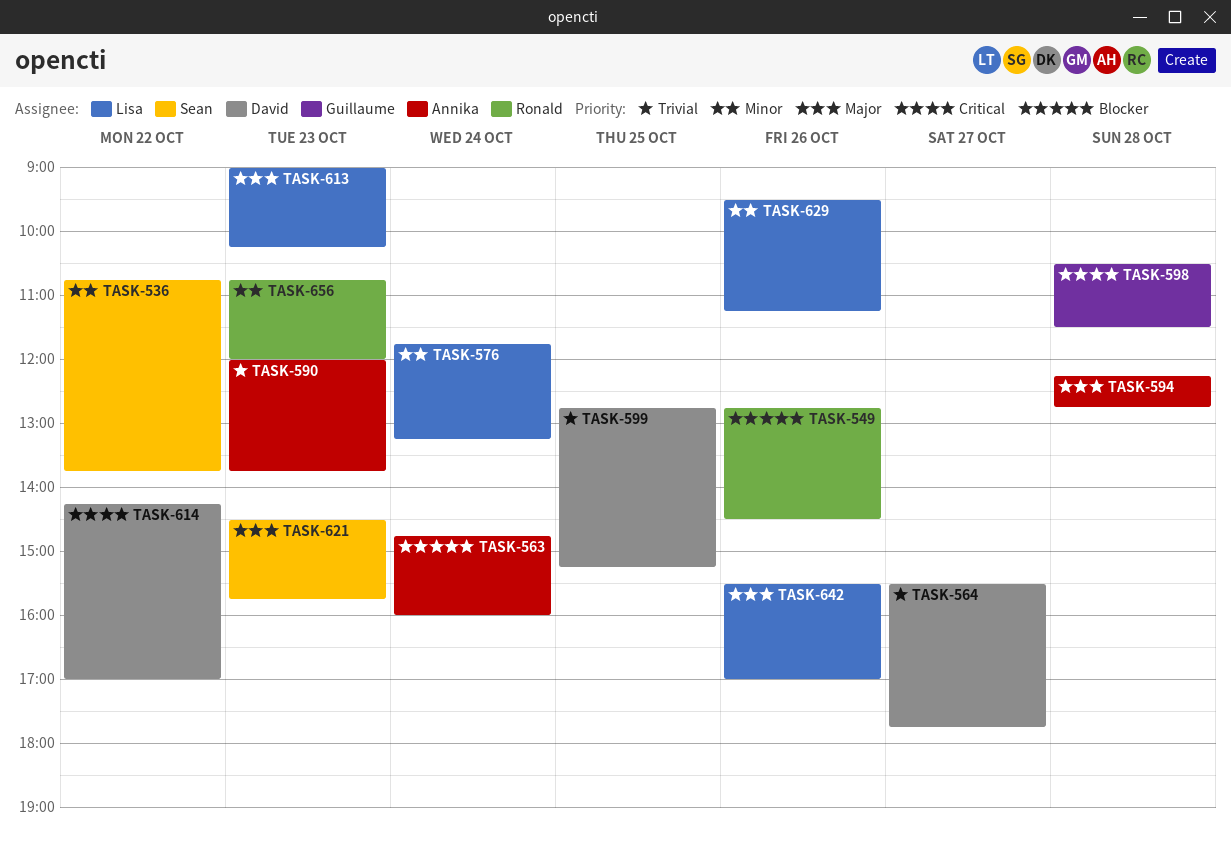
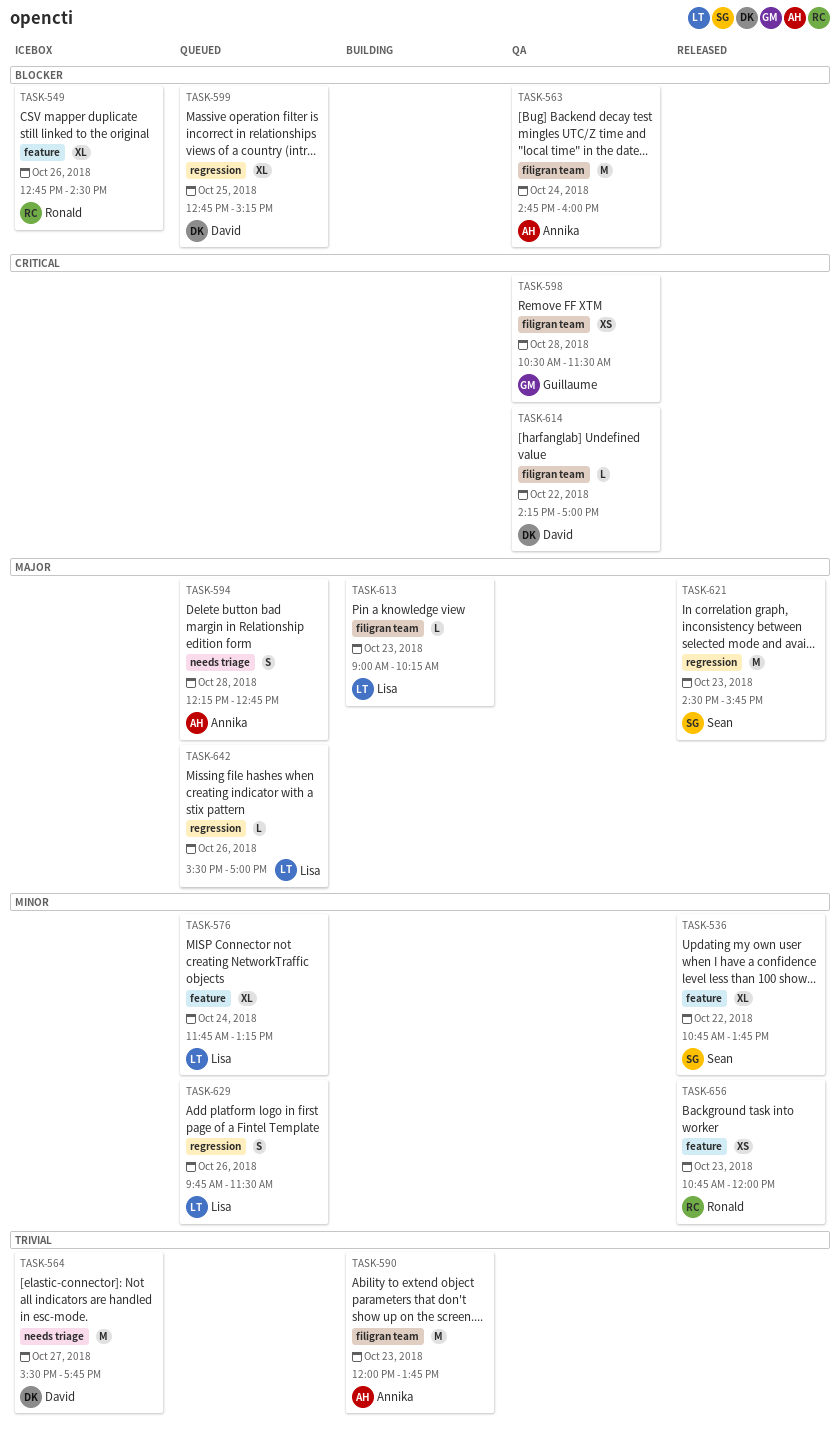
TASK-599, priority: Trivial -> Blocker
TASK-629, begins: 09:30 -> 09:45
TASK-629, ends: 11:15 -> 11:30

